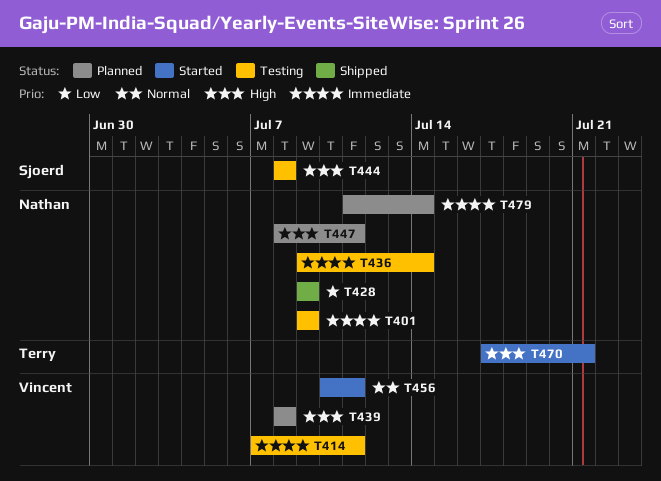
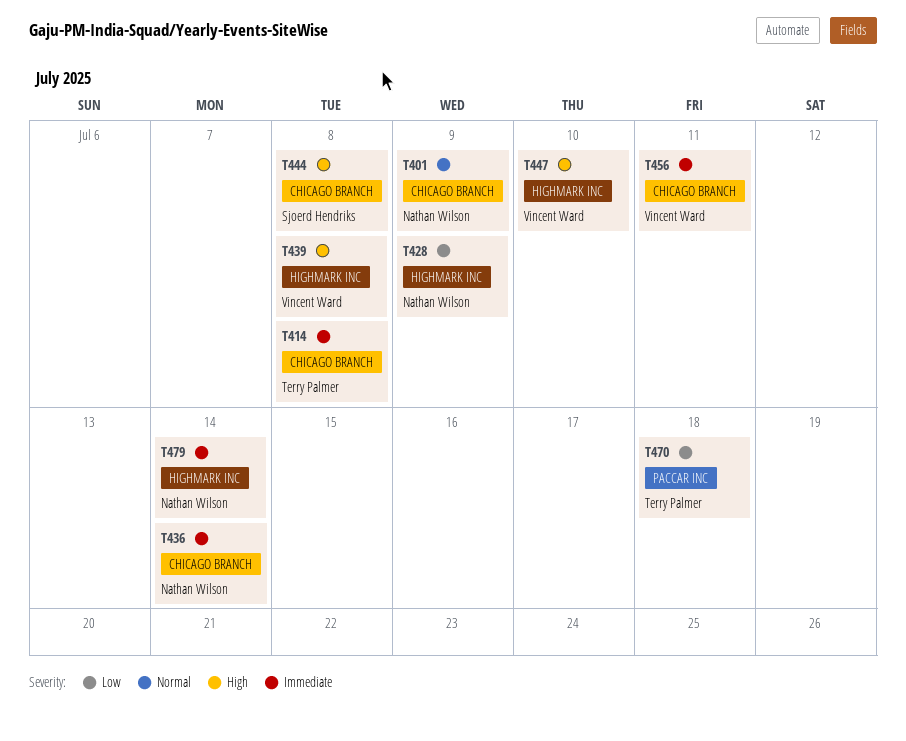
T401, priority: Immediate -> Normal
T414, owner: Vincent Ward -> Terry Palmer
T414, due: Jul 11 -> Jul 8
T447, owner: Nathan Wilson -> Vincent Ward
T447, due: Jul 11 -> Jul 10
T456, priority: Normal -> Immediate
T470, priority: High -> Low
T470, due: Jul 21 -> Jul 18

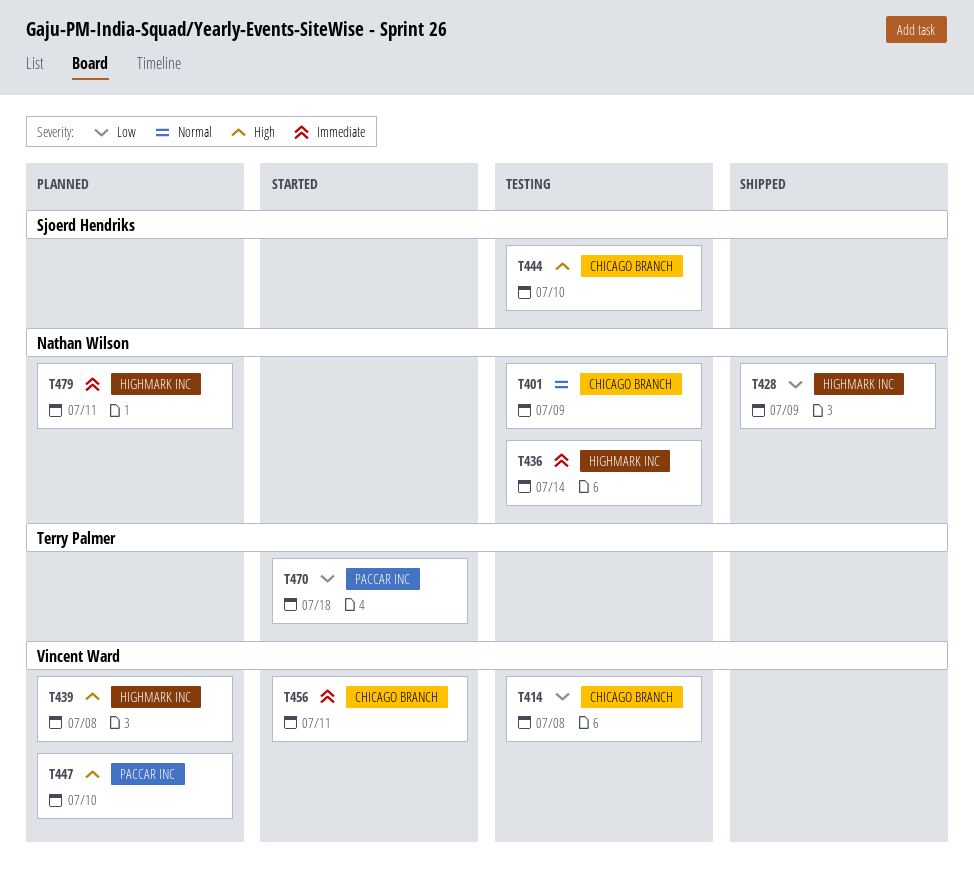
T414, owner: Terry Palmer -> Vincent Ward
T414, priority: Immediate -> Low
T436, label: CHICAGO BRANCH -> HIGHMARK INC
T444, due: Jul 8 -> Jul 10
T447, label: HIGHMARK INC -> PACCAR INC
T479, due: Jul 14 -> Jul 11

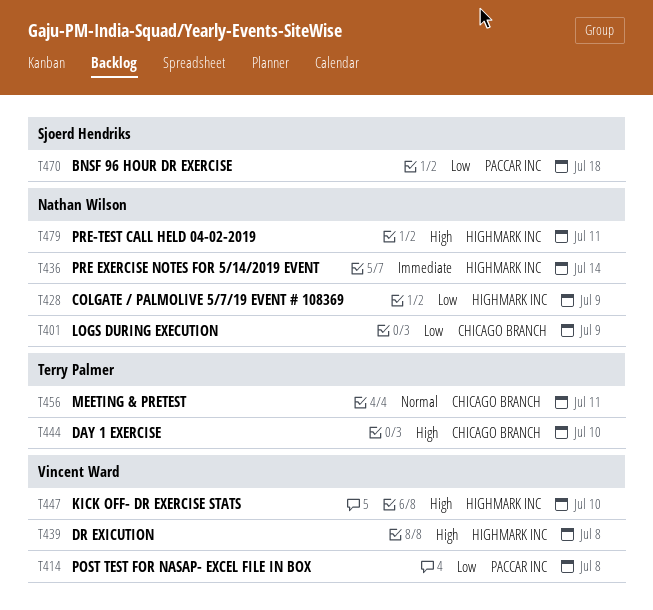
T401, priority: Normal -> Low
T414, label: CHICAGO BRANCH -> PACCAR INC
T444, owner: Sjoerd Hendriks -> Terry Palmer
T447, label: PACCAR INC -> HIGHMARK INC
T456, owner: Vincent Ward -> Terry Palmer
T456, priority: Immediate -> Normal
T470, owner: Terry Palmer -> Sjoerd Hendriks
T479, priority: Immediate -> High

